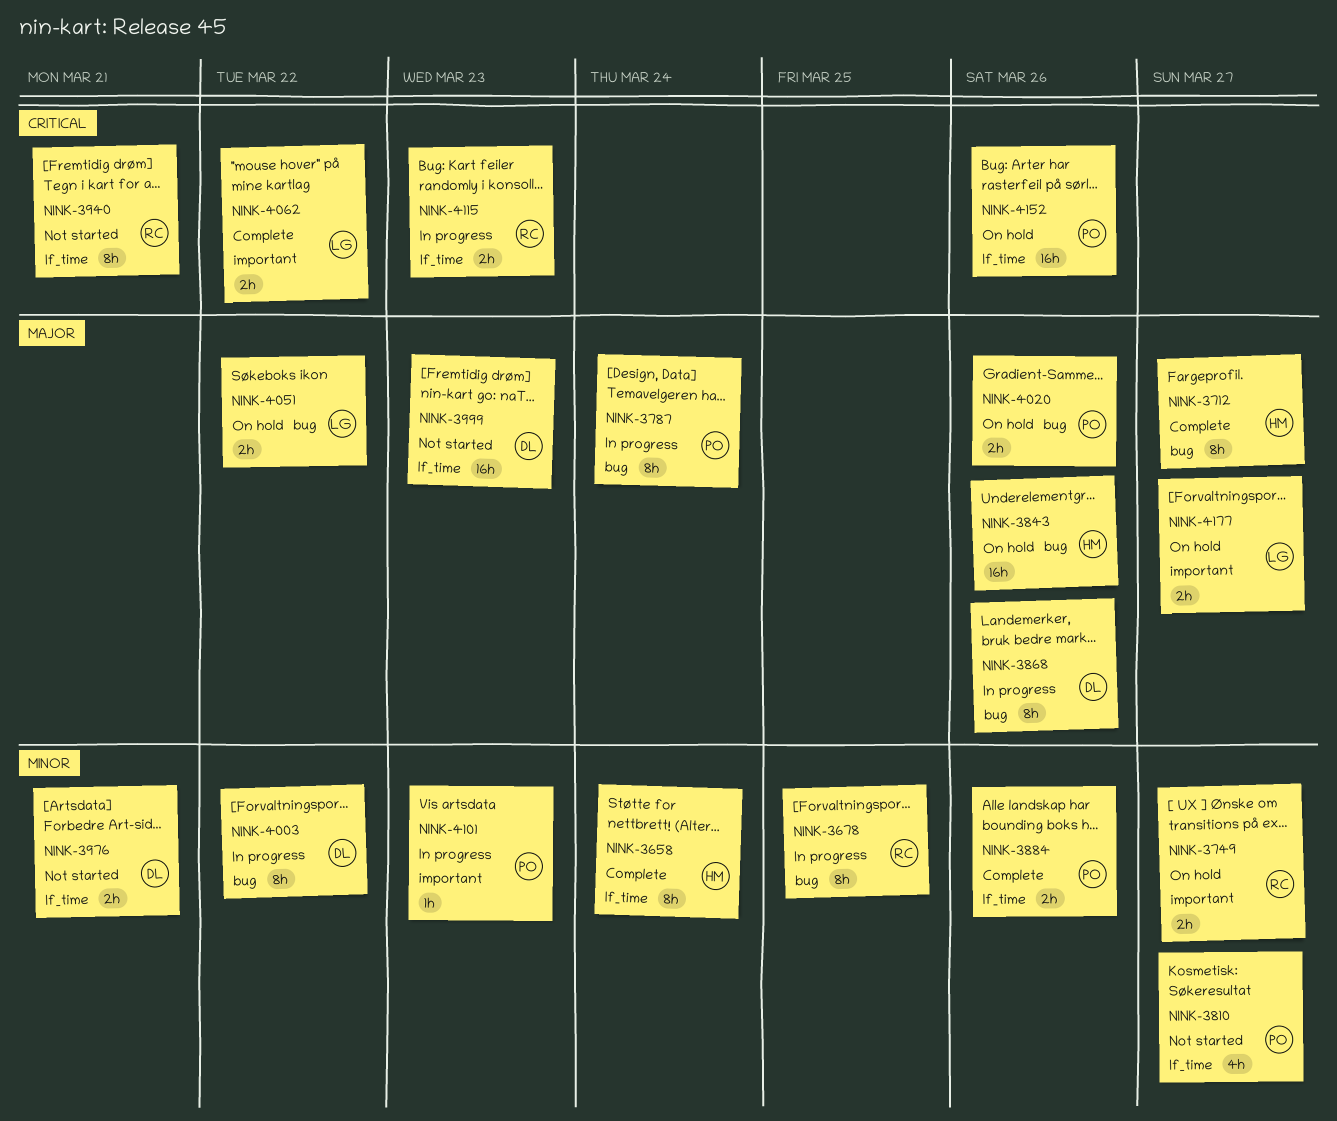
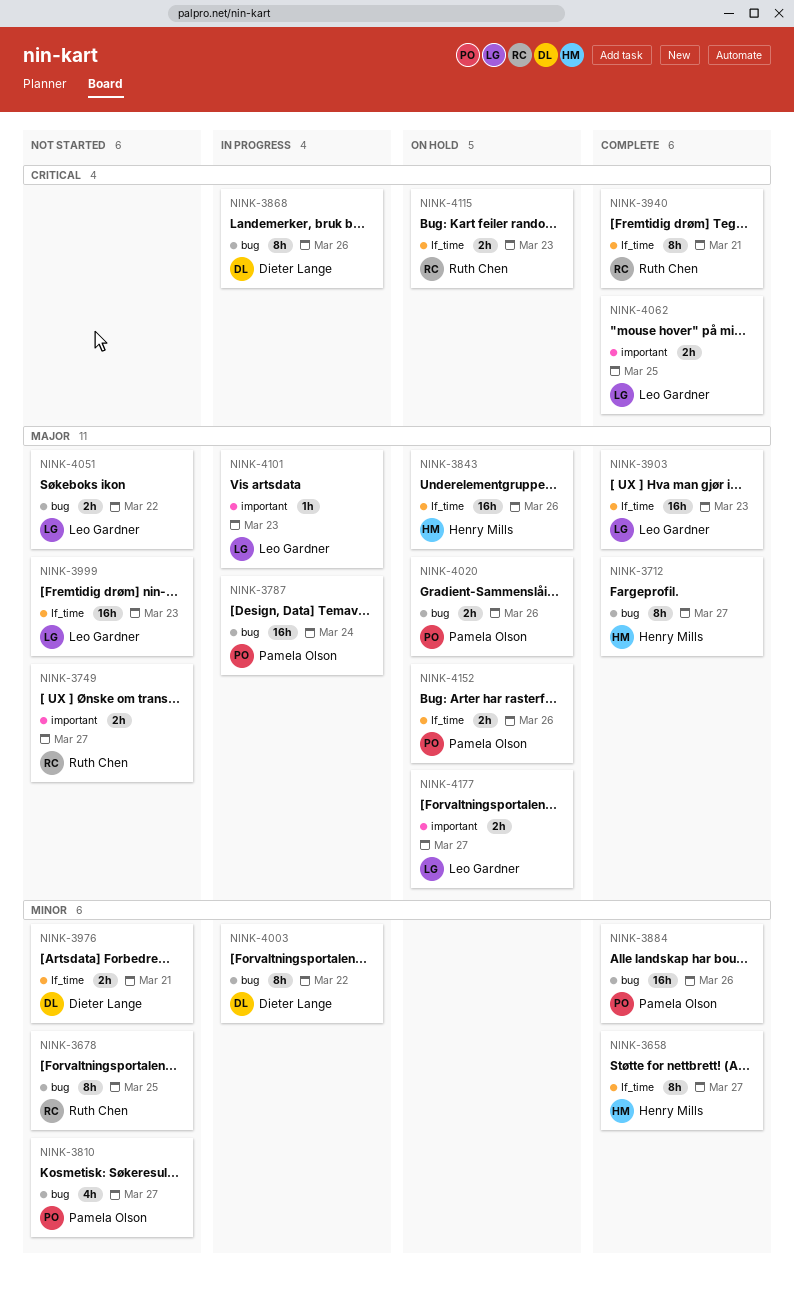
NINK-3658, due: Mar 24 -> Mar 27
NINK-3678, status: In progress -> Not started
NINK-3749, status: On hold -> Not started
NINK-3749, priority: Minor -> Major
NINK-3787, estimate: 8h -> 16h
NINK-3810, label: If_time -> bug
NINK-3843, label: bug -> If_time
NINK-3868, priority: Major -> Critical
NINK-3884, label: If_time -> bug
NINK-3884, estimate: 2h -> 16h
NINK-3903: none -> present
NINK-3940, status: Not started -> Complete
NINK-3999, owner: Dieter Lange -> Leo Gardner
NINK-4051, status: On hold -> Not started
NINK-4062, due: Mar 22 -> Mar 25
NINK-4101, owner: Pamela Olson -> Leo Gardner
NINK-4101, priority: Minor -> Major
NINK-4115, status: In progress -> On hold
NINK-4152, priority: Critical -> Major
NINK-4152, estimate: 16h -> 2h

